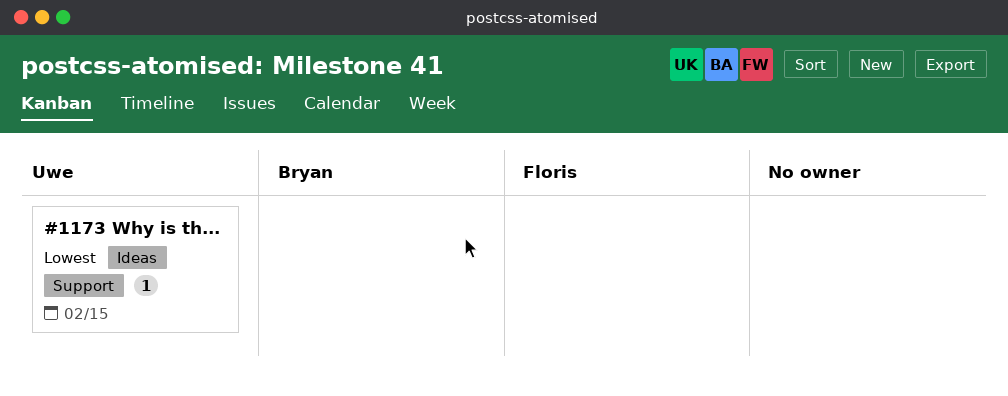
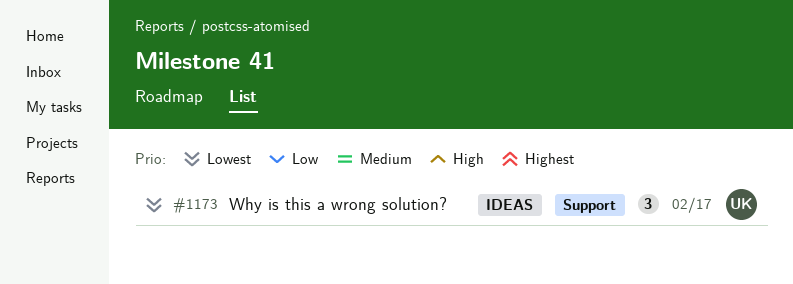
#1173, estimate: 1 -> 3
#1173, due: Feb 15 -> Feb 17

